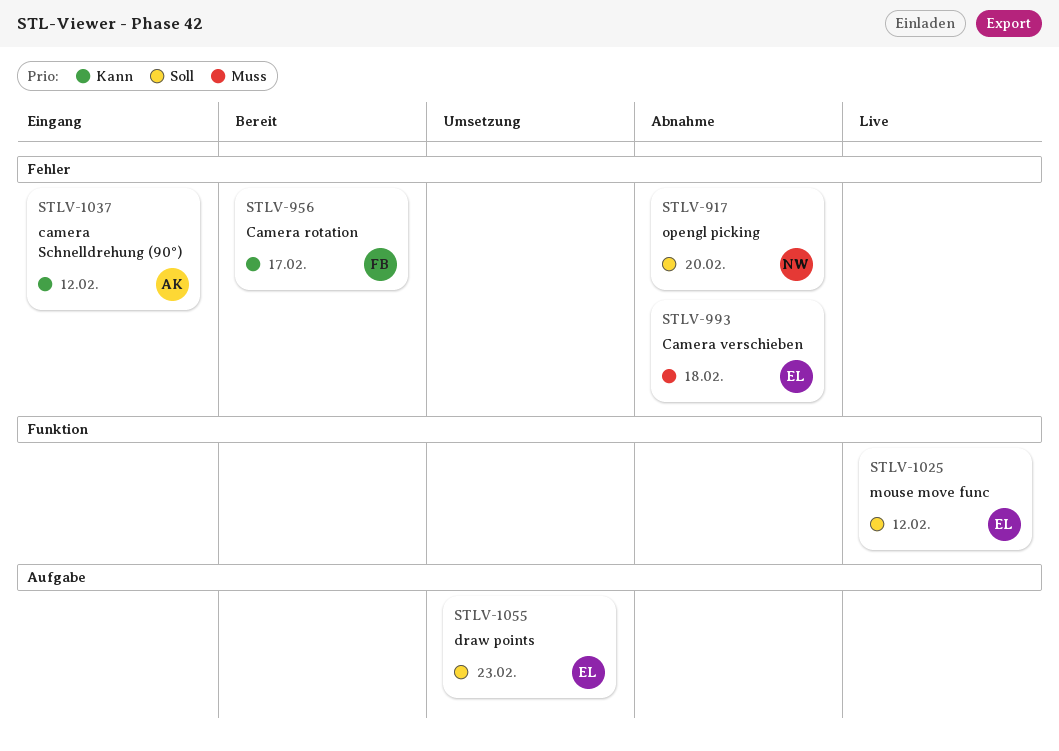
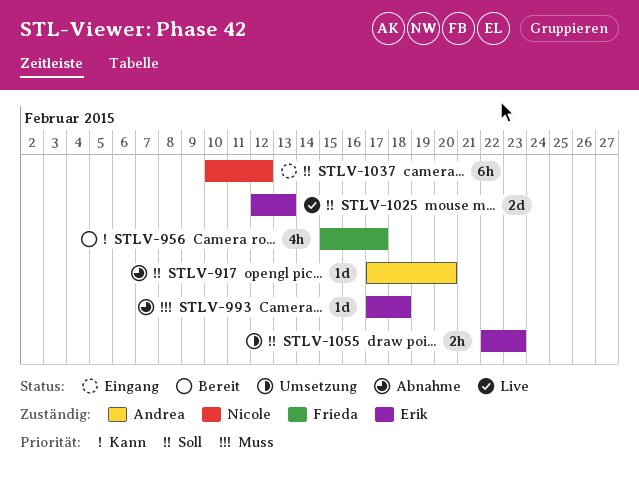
STLV-917, owner: Nicole -> Andrea
STLV-1025, due: Feb 12 -> Feb 13
STLV-1037, owner: Andrea -> Nicole
STLV-1037, priority: Kann -> Soll

